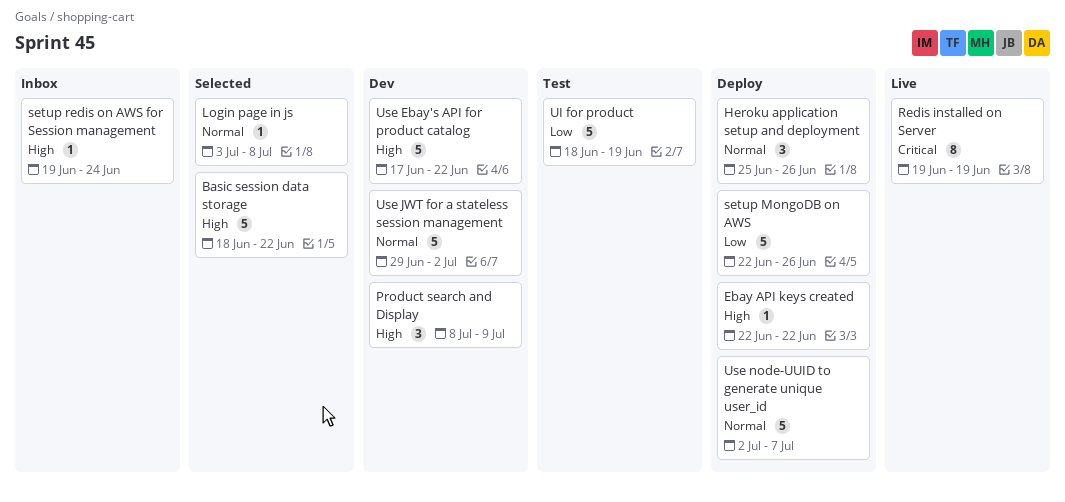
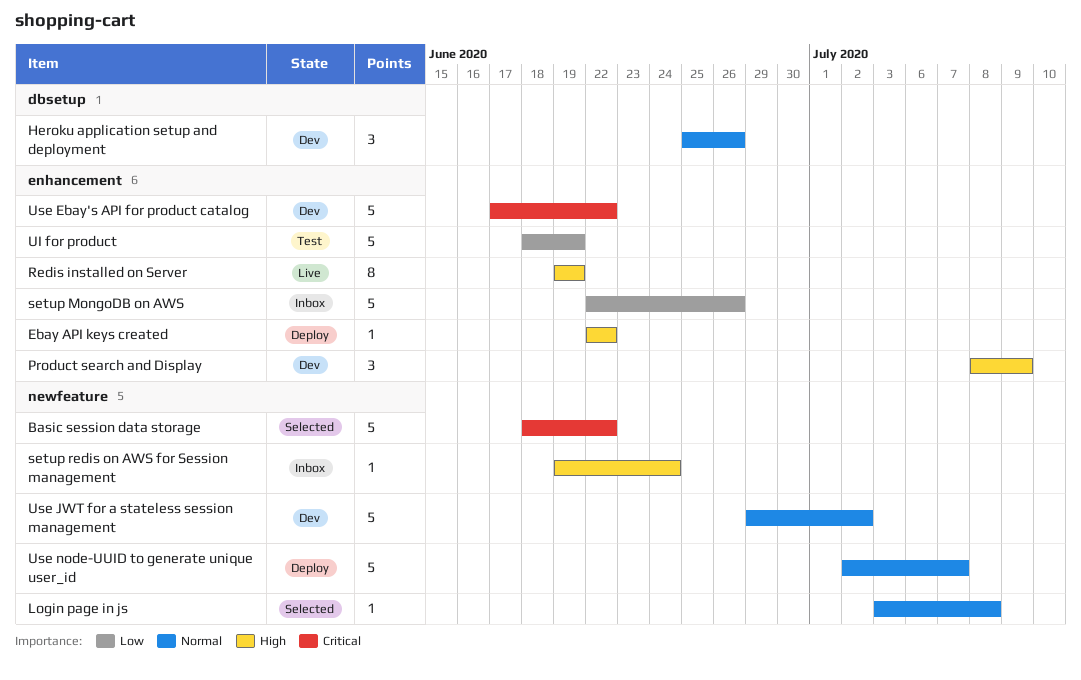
Basic session data storage, priority: High -> Critical
Heroku application setup and deployment, status: Deploy -> Dev
Redis installed on Server, priority: Critical -> High
setup MongoDB on AWS, status: Deploy -> Inbox
Use Ebay's API for product catalog, priority: High -> Critical

